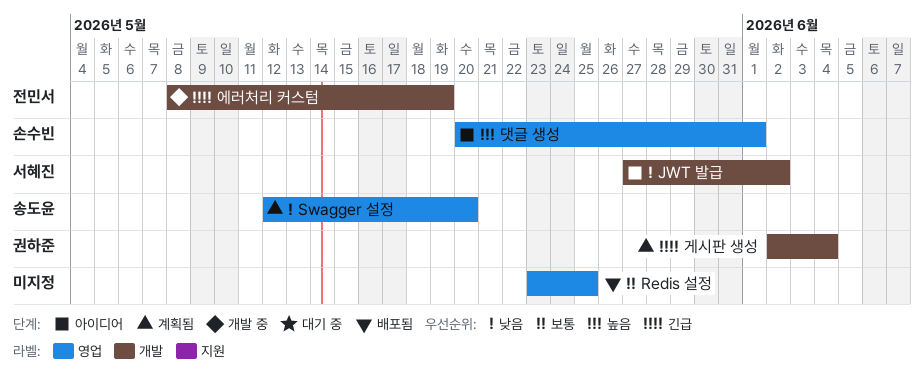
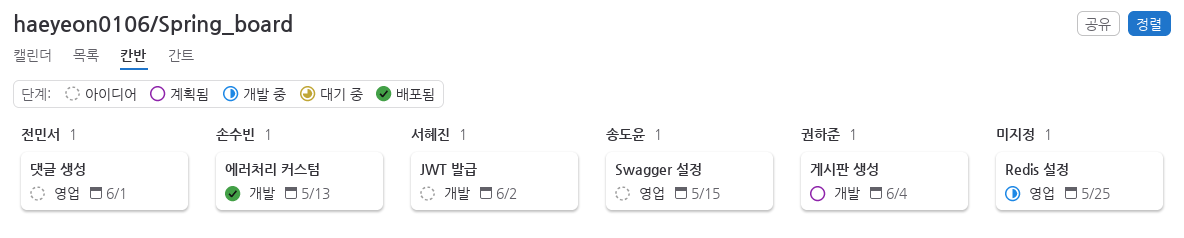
Redis 설정, status: 배포됨 -> 개발 중
Swagger 설정, status: 계획됨 -> 아이디어
Swagger 설정, due: May 20 -> May 15
댓글 생성, owner: 손수빈 -> 전민서
에러처리 커스텀, status: 개발 중 -> 배포됨
에러처리 커스텀, owner: 전민서 -> 손수빈
에러처리 커스텀, due: May 19 -> May 13

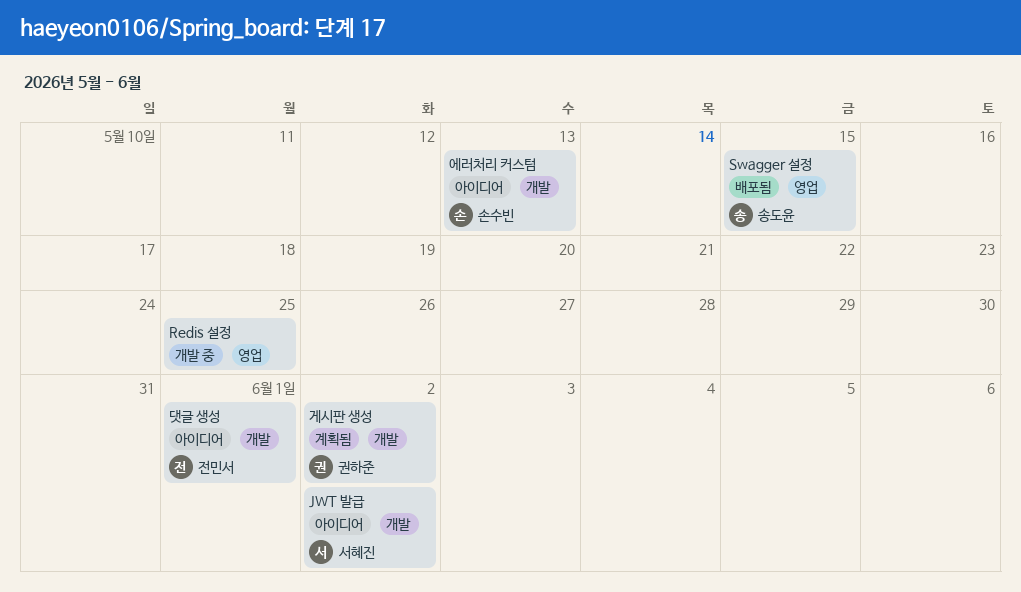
Swagger 설정, status: 아이디어 -> 배포됨
게시판 생성, due: Jun 4 -> Jun 2
댓글 생성, label: 영업 -> 개발
에러처리 커스텀, status: 배포됨 -> 아이디어

